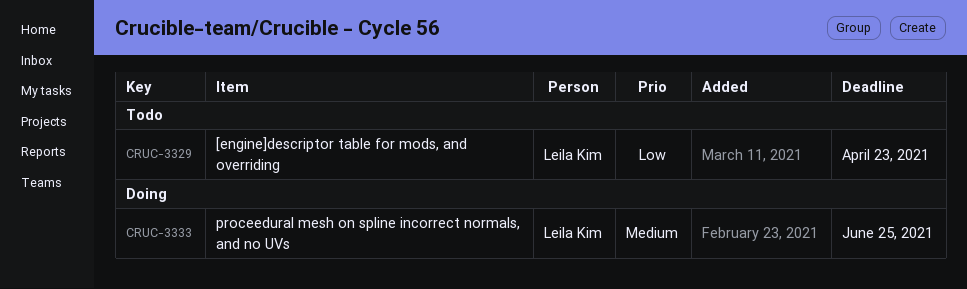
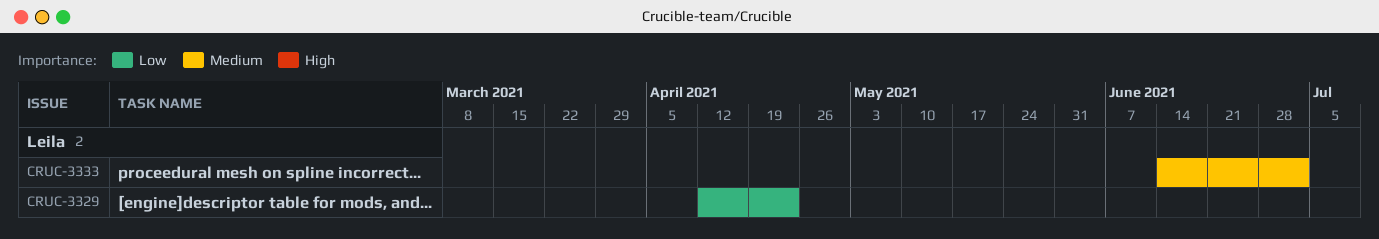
CRUC-3333, due: Jun 25 -> Jul 2

